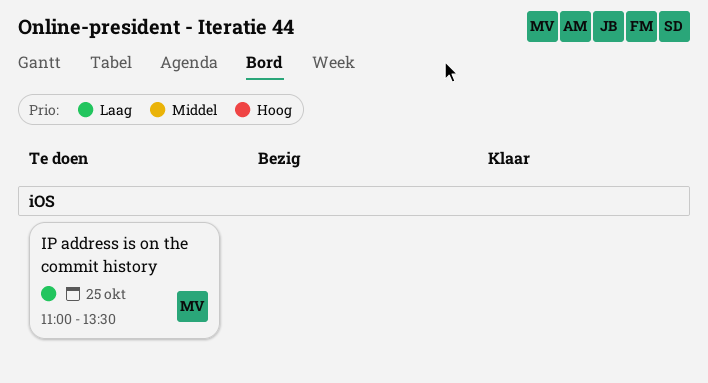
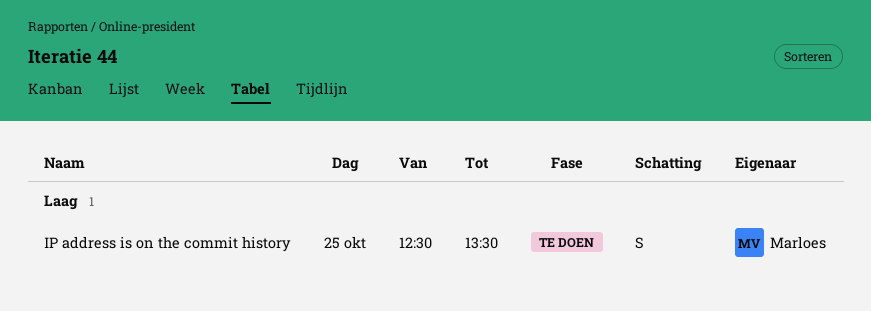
IP address is on the commit history, begins: 11:00 -> 12:30

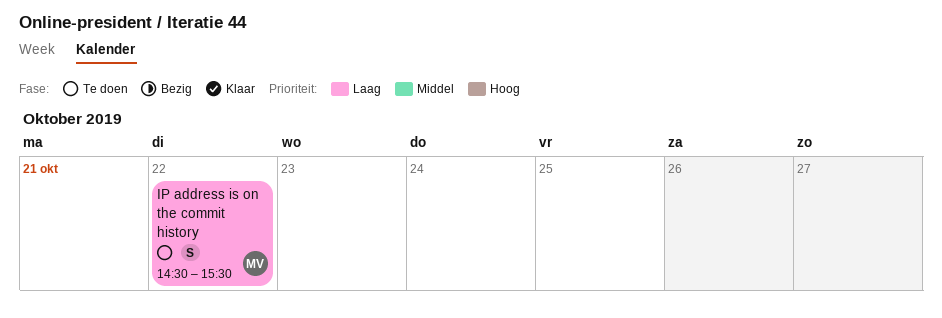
IP address is on the commit history, day: Oct 25 -> Oct 22
IP address is on the commit history, begins: 12:30 -> 14:30
IP address is on the commit history, ends: 13:30 -> 15:30

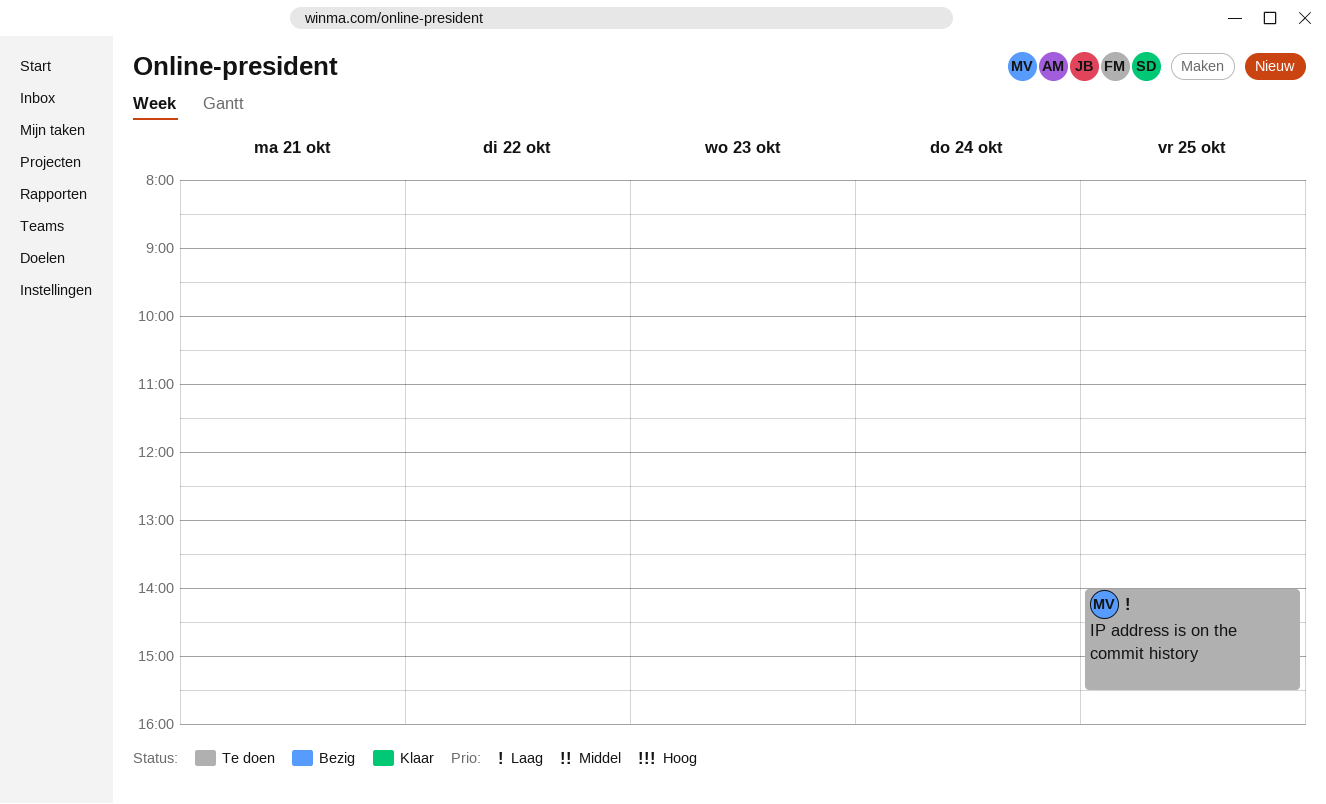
IP address is on the commit history, day: Oct 22 -> Oct 25
IP address is on the commit history, begins: 14:30 -> 14:00

